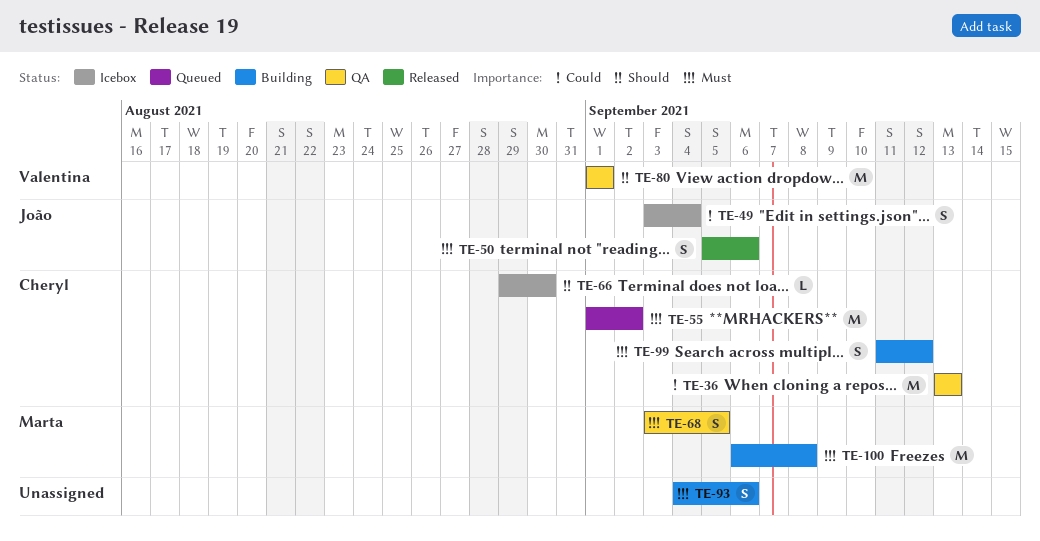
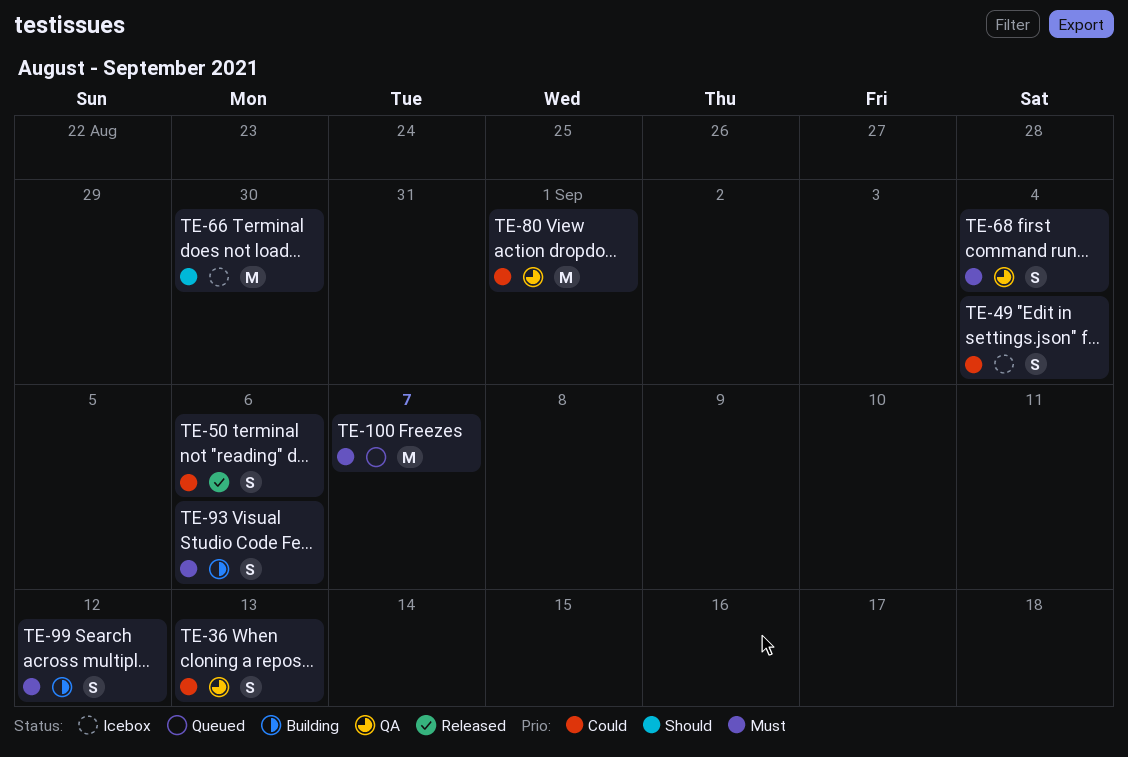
TE-36, estimate: M -> S
TE-50, priority: Must -> Could
TE-55: present -> none
TE-66, estimate: L -> M
TE-68, due: Sep 5 -> Sep 4
TE-80, priority: Should -> Could
TE-100, status: Building -> Queued
TE-100, due: Sep 8 -> Sep 7

